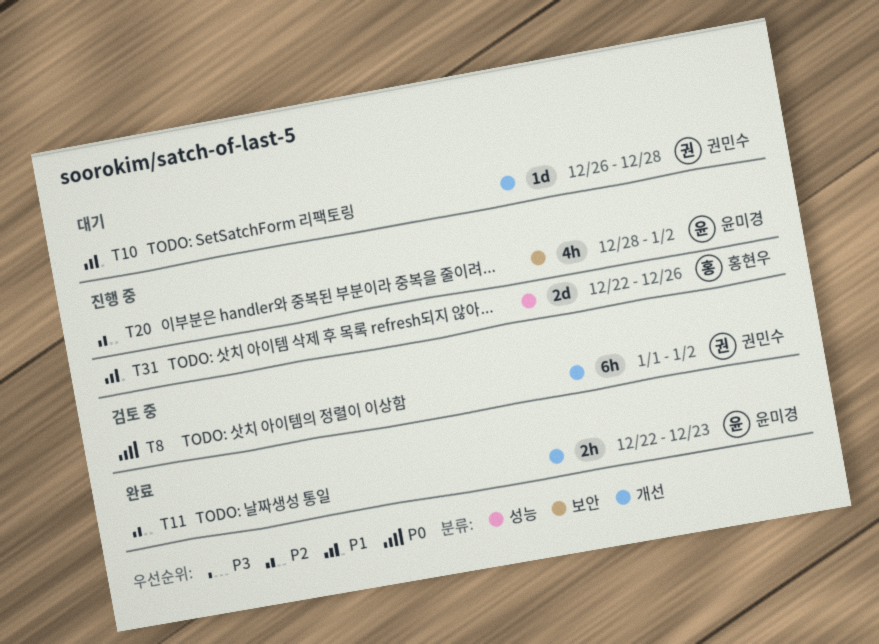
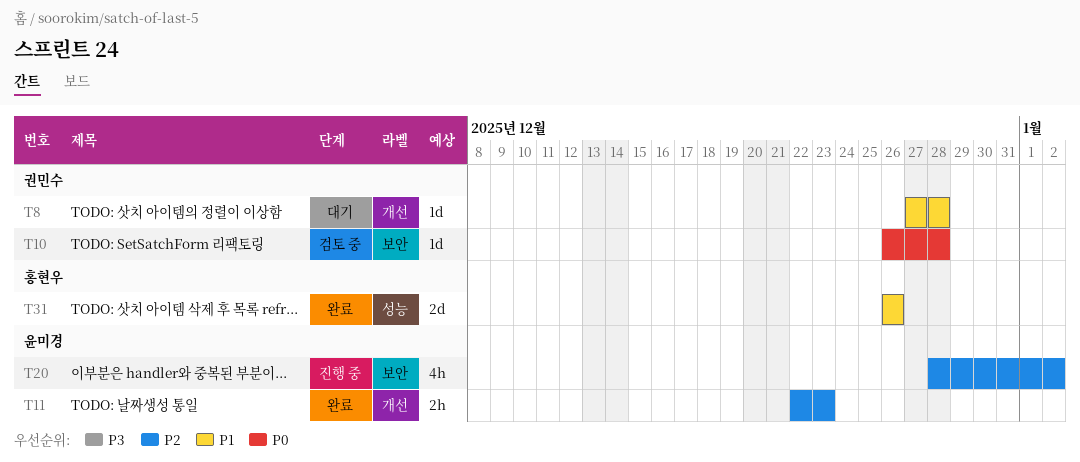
T8, status: 검토 중 -> 대기
T8, priority: P0 -> P1
T8, estimate: 6h -> 1d
T8, start: Jan 1 -> Dec 27
T8, due: Jan 2 -> Dec 28
T10, status: 대기 -> 검토 중
T10, priority: P1 -> P0
T10, label: 개선 -> 보안
T31, status: 진행 중 -> 완료
T31, start: Dec 22 -> Dec 26

